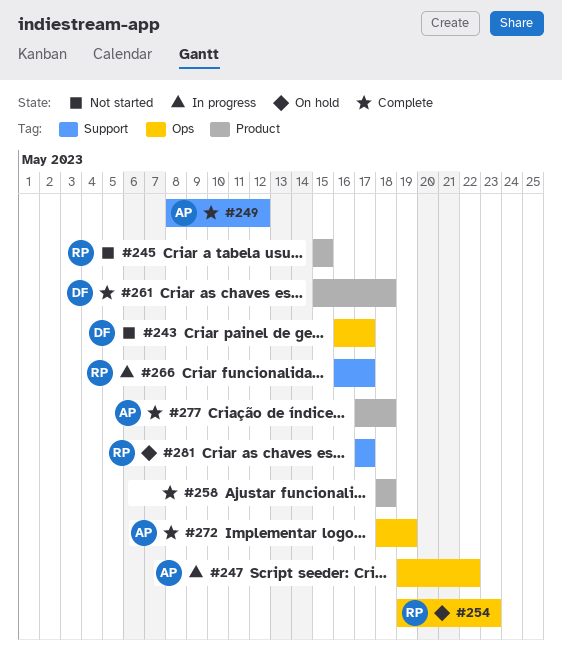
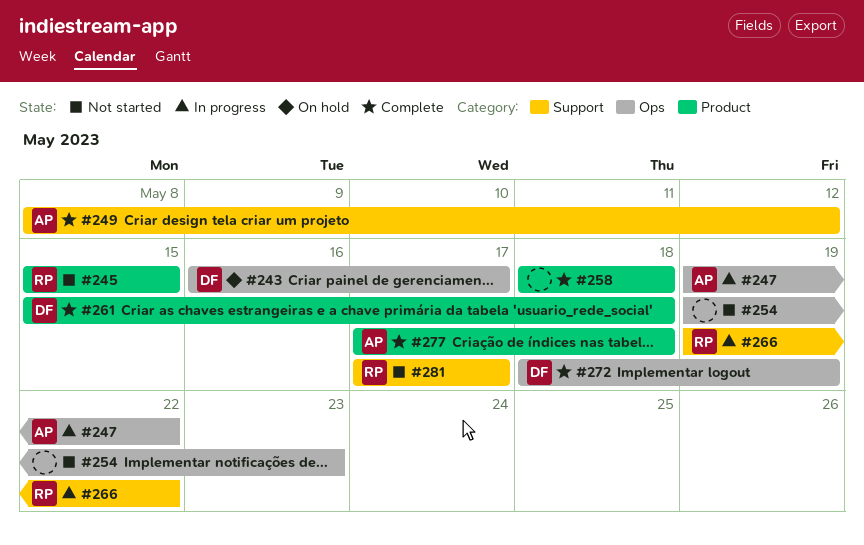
#243, status: Not started -> On hold
#254, status: On hold -> Not started
#254, owner: RP -> none
#266, start: May 16 -> May 19
#266, due: May 17 -> May 22
#272, owner: AP -> DF
#281, status: On hold -> Not started

